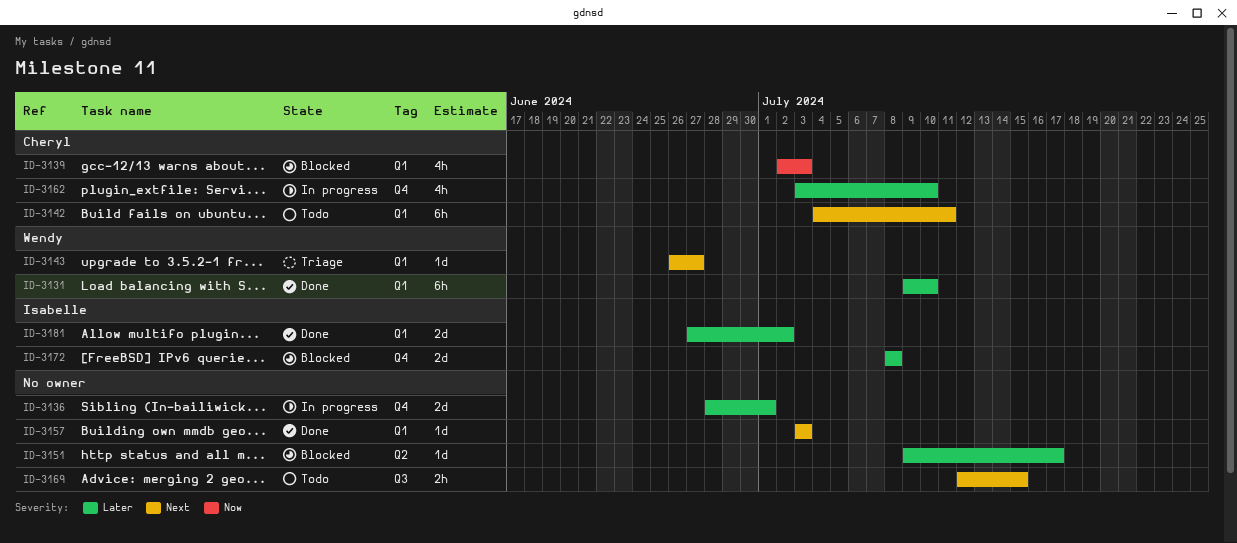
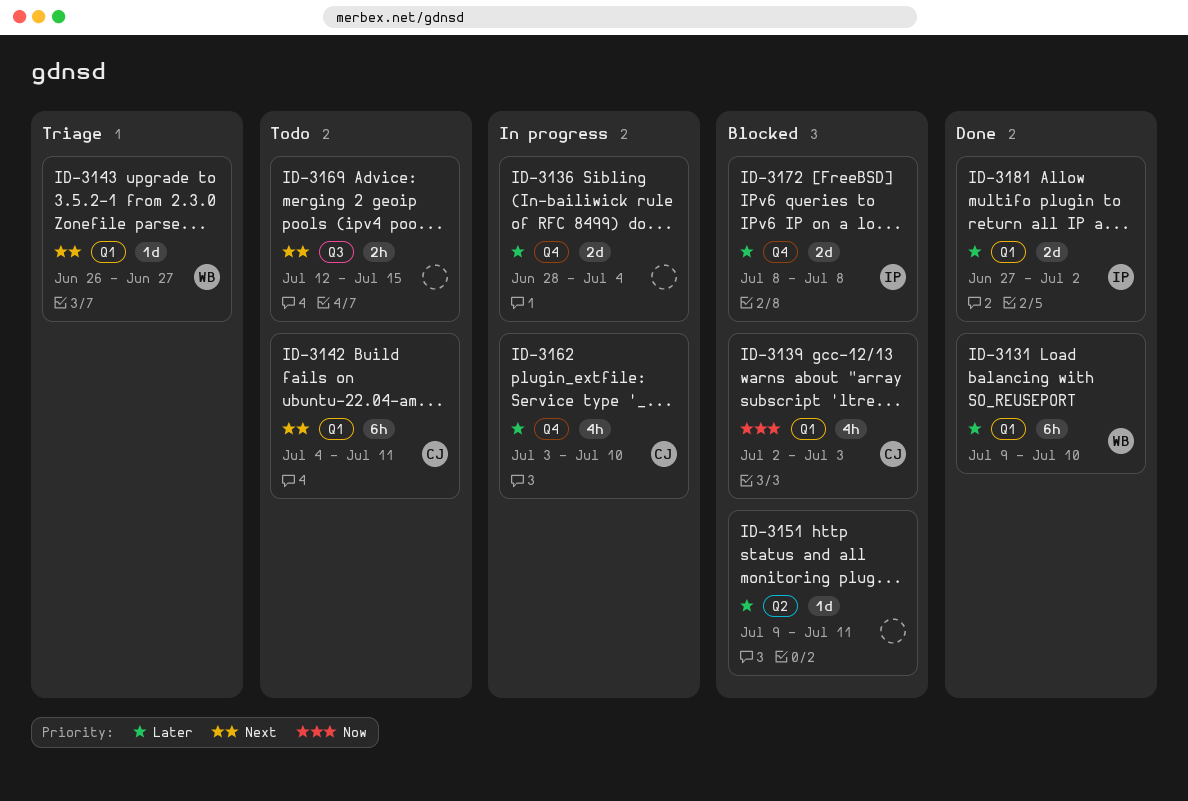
ID-3136, due: Jul 1 -> Jul 4
ID-3151, due: Jul 17 -> Jul 11
ID-3157: present -> none

